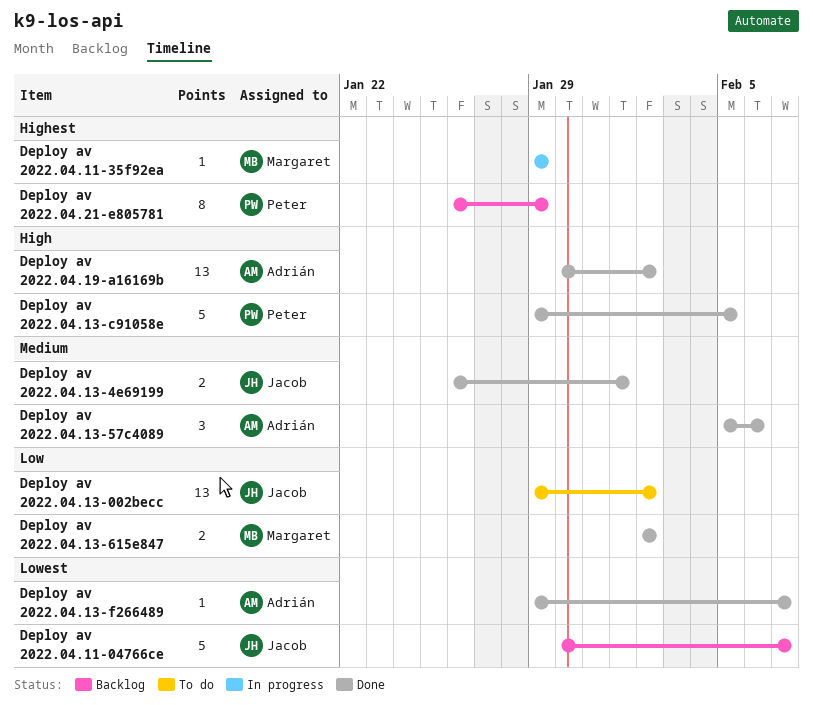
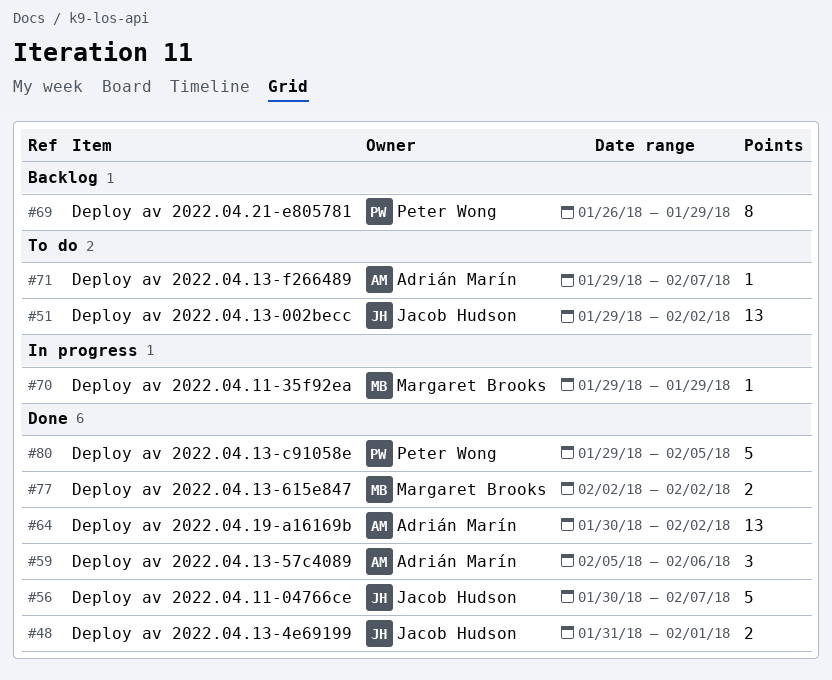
Deploy av 2022.04.11-04766ce, status: Backlog -> Done
Deploy av 2022.04.13-4e69199, start: Jan 26 -> Jan 31
Deploy av 2022.04.13-f266489, status: Done -> To do

